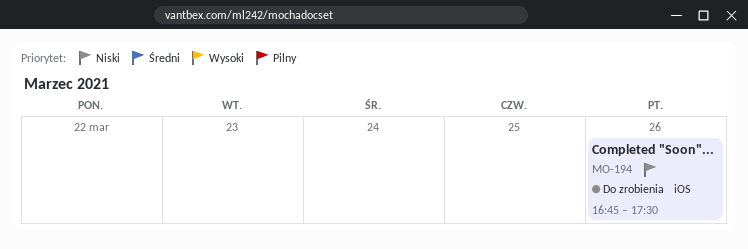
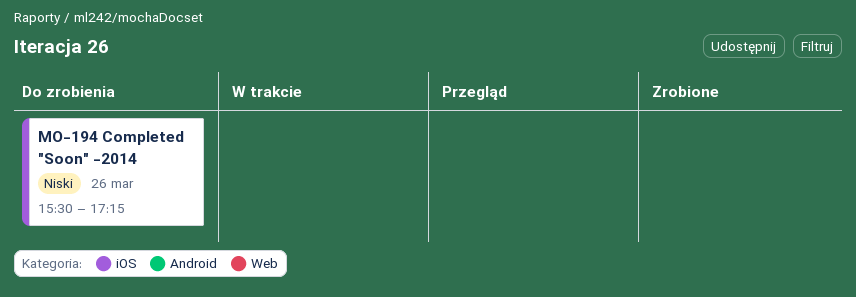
MO-194, begins: 16:45 -> 15:30
MO-194, ends: 17:30 -> 17:15

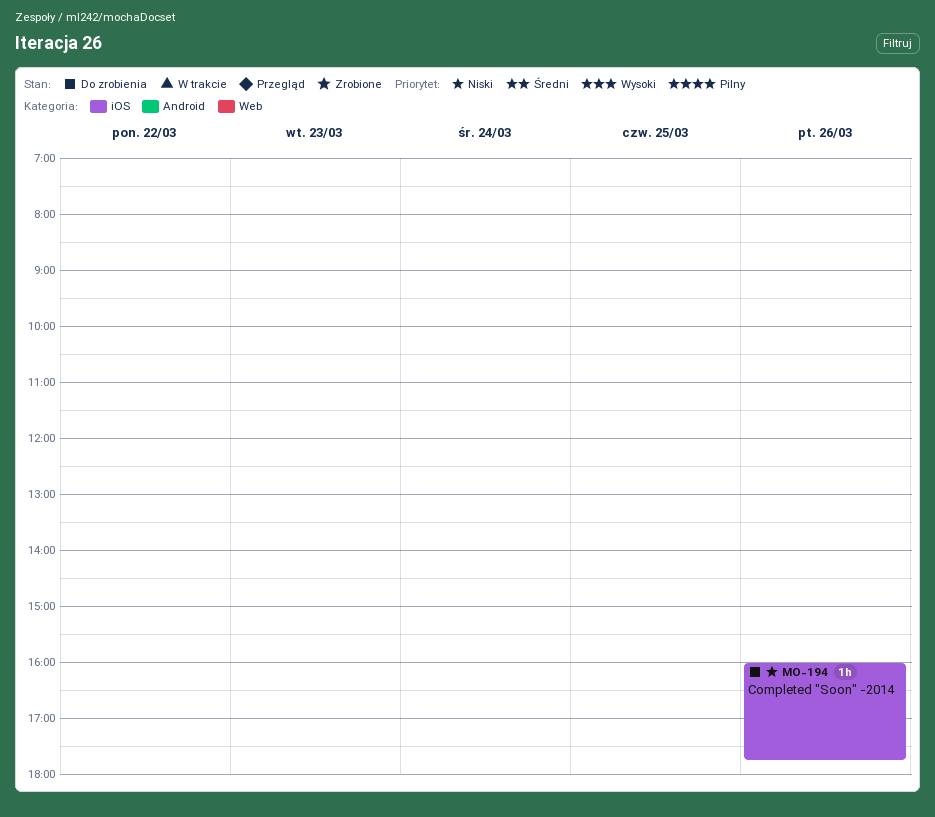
MO-194, begins: 15:30 -> 16:00
MO-194, ends: 17:15 -> 17:45

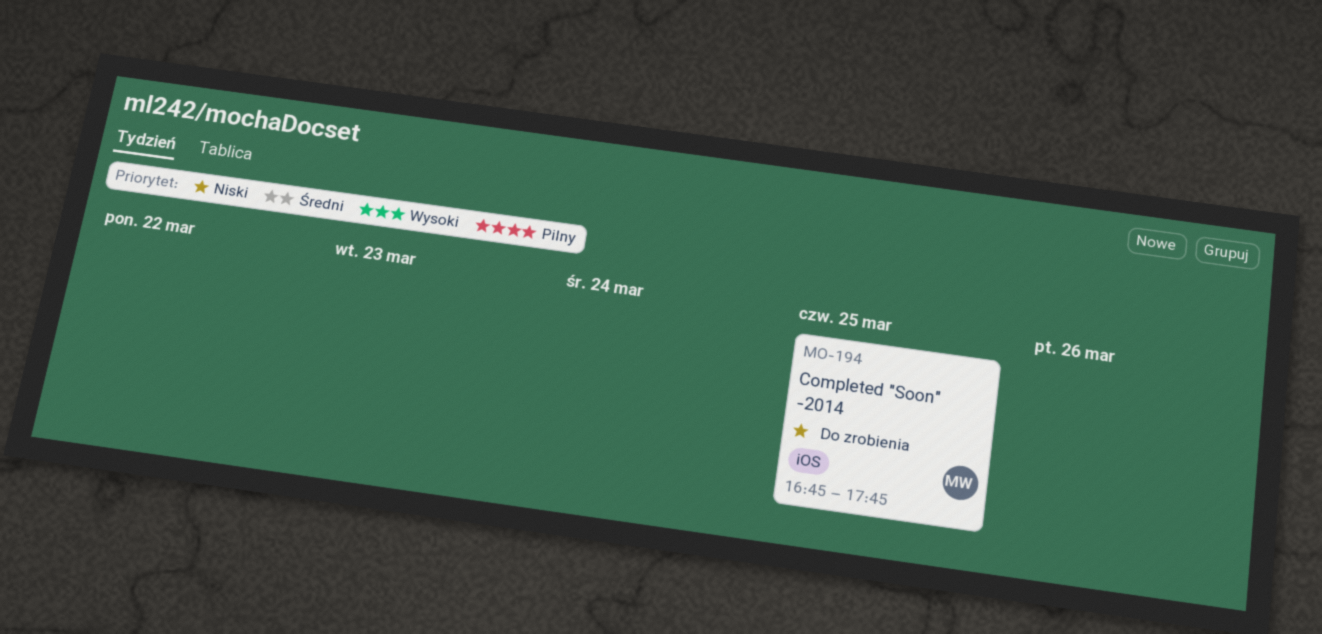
MO-194, day: Mar 26 -> Mar 25
MO-194, begins: 16:00 -> 16:45

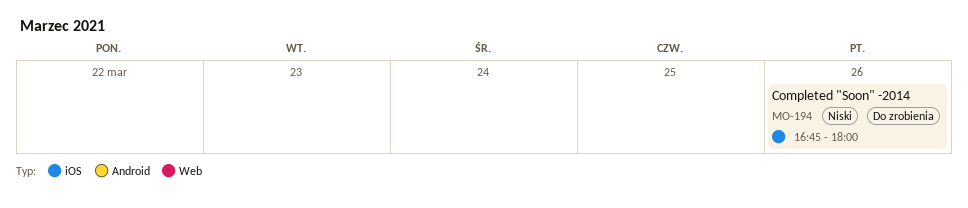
MO-194, day: Mar 25 -> Mar 26
MO-194, ends: 17:45 -> 18:00

